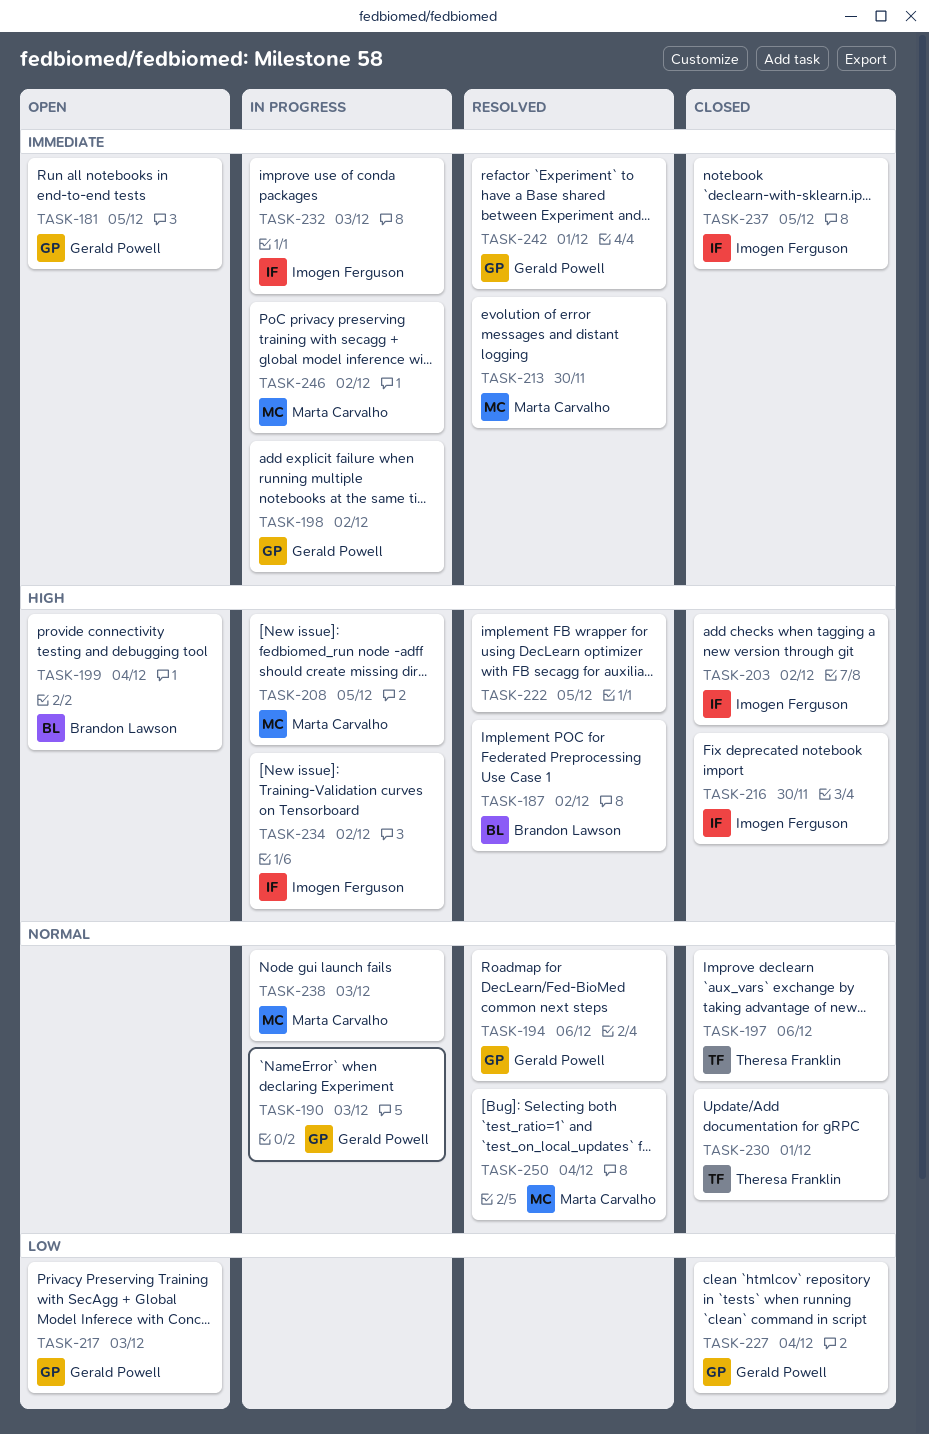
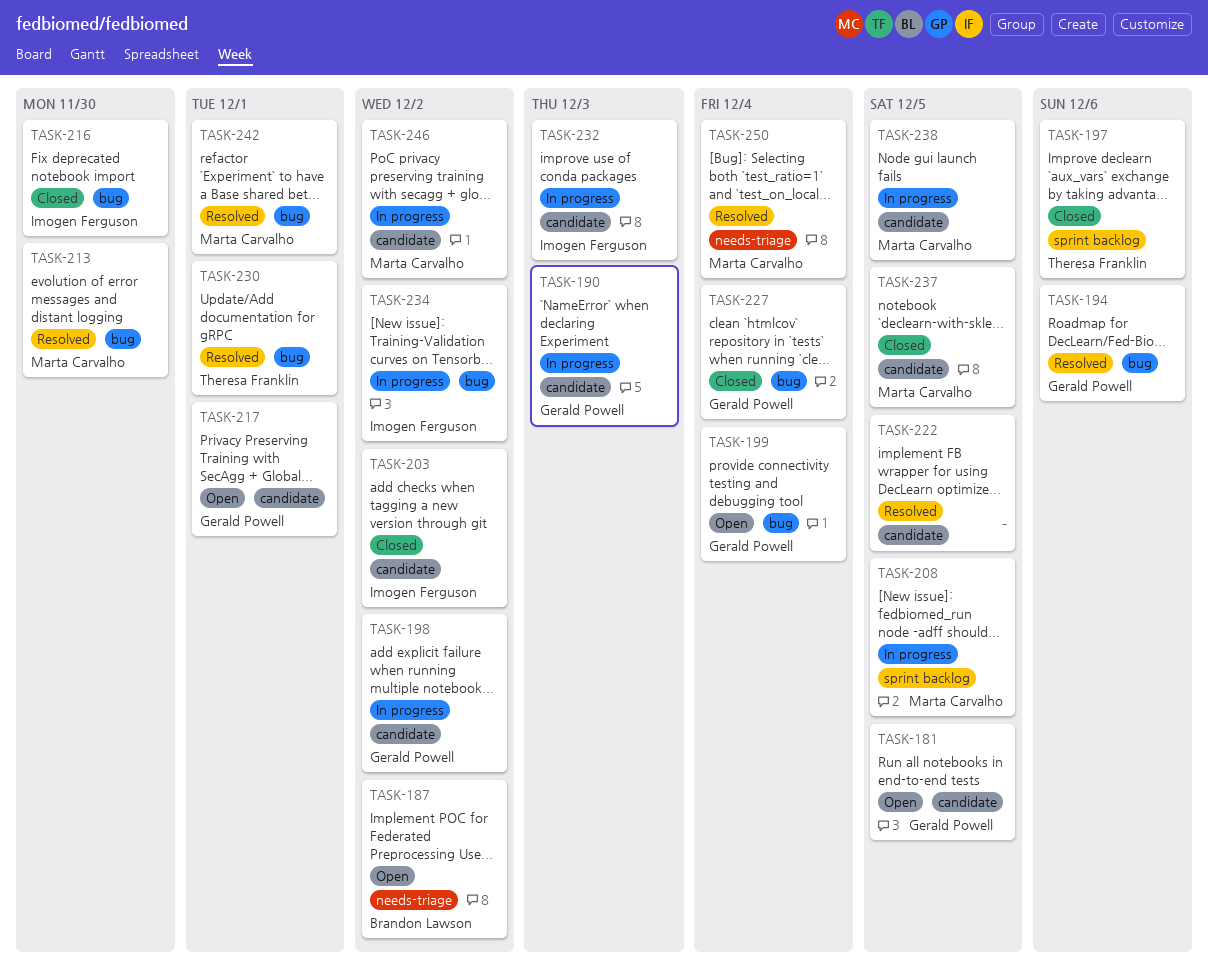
TASK-187, status: Resolved -> Open
TASK-199, owner: Brandon Lawson -> Gerald Powell
TASK-217, due: Dec 3 -> Dec 1
TASK-230, status: Closed -> Resolved
TASK-237, owner: Imogen Ferguson -> Marta Carvalho
TASK-238, due: Dec 3 -> Dec 5
TASK-242, owner: Gerald Powell -> Marta Carvalho

